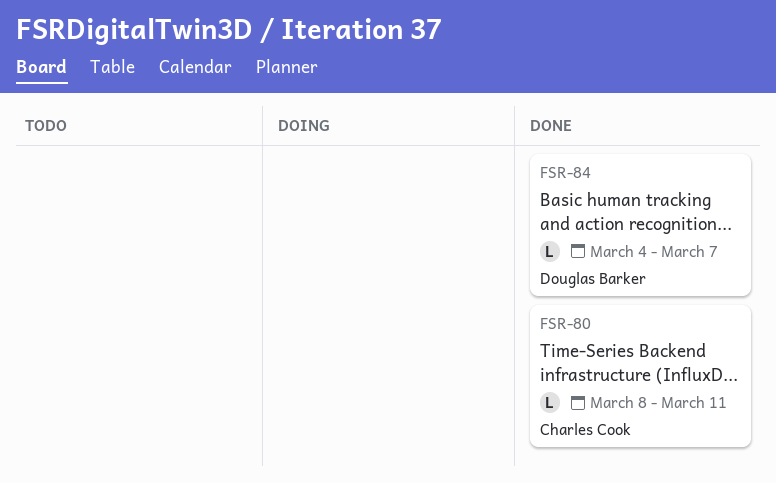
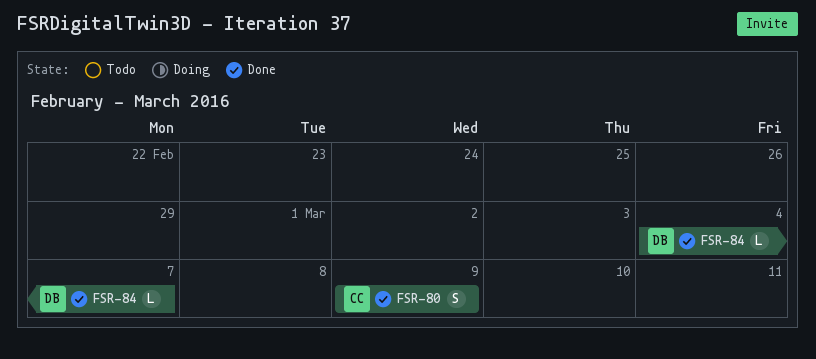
FSR-80, estimate: L -> S
FSR-80, start: Mar 8 -> Mar 9
FSR-80, due: Mar 11 -> Mar 9

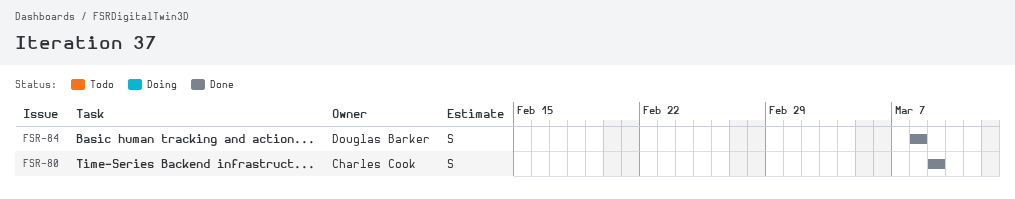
FSR-84, estimate: L -> S
FSR-84, start: Mar 4 -> Mar 8
FSR-84, due: Mar 7 -> Mar 8

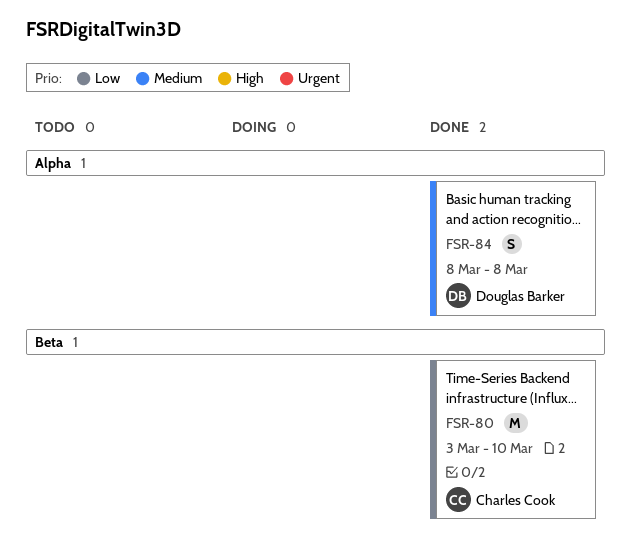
FSR-80, estimate: S -> M
FSR-80, start: Mar 9 -> Mar 3
FSR-80, due: Mar 9 -> Mar 10

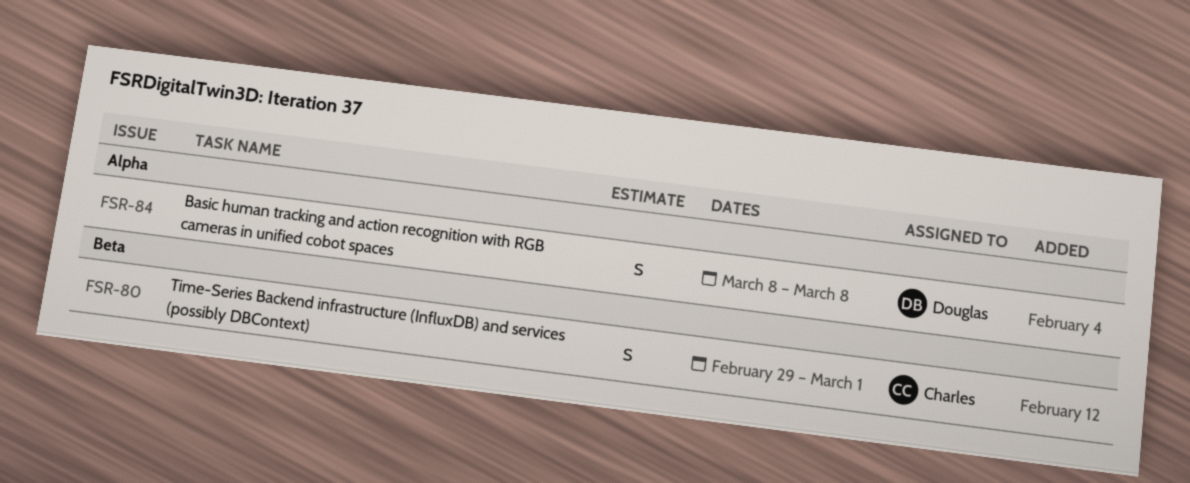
FSR-80, estimate: M -> S
FSR-80, start: Mar 3 -> Feb 29
FSR-80, due: Mar 10 -> Mar 1

